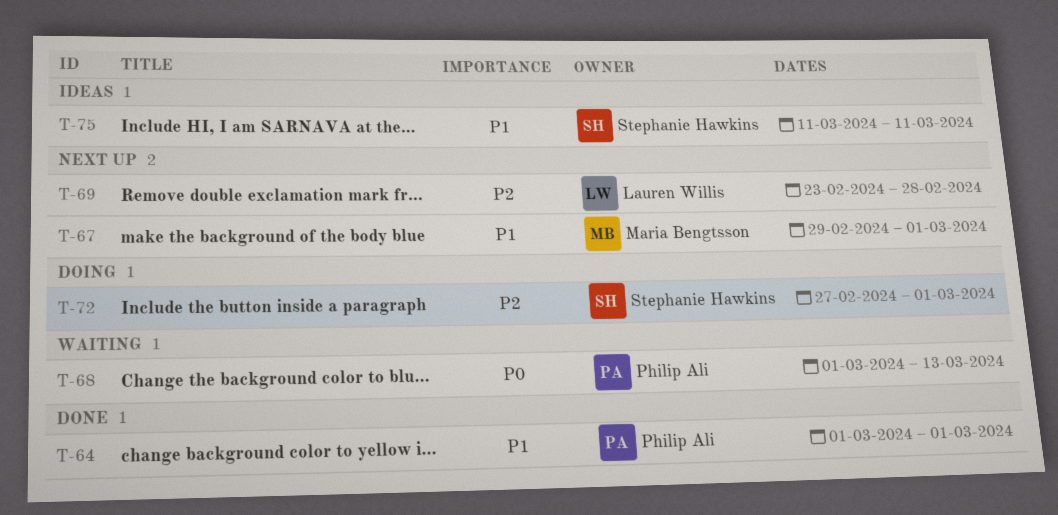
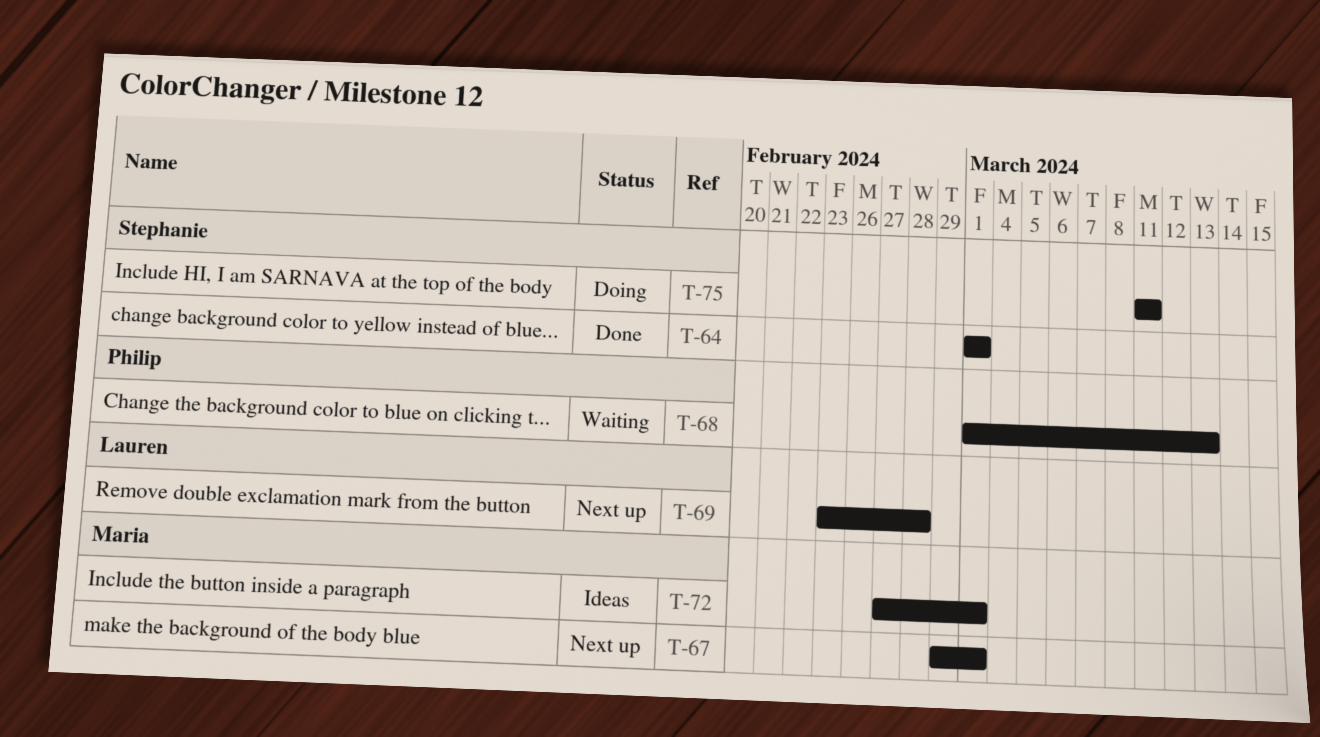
T-64, owner: Philip Ali -> Stephanie Hawkins
T-72, status: Doing -> Ideas
T-72, owner: Stephanie Hawkins -> Maria Bengtsson
T-75, status: Ideas -> Doing

